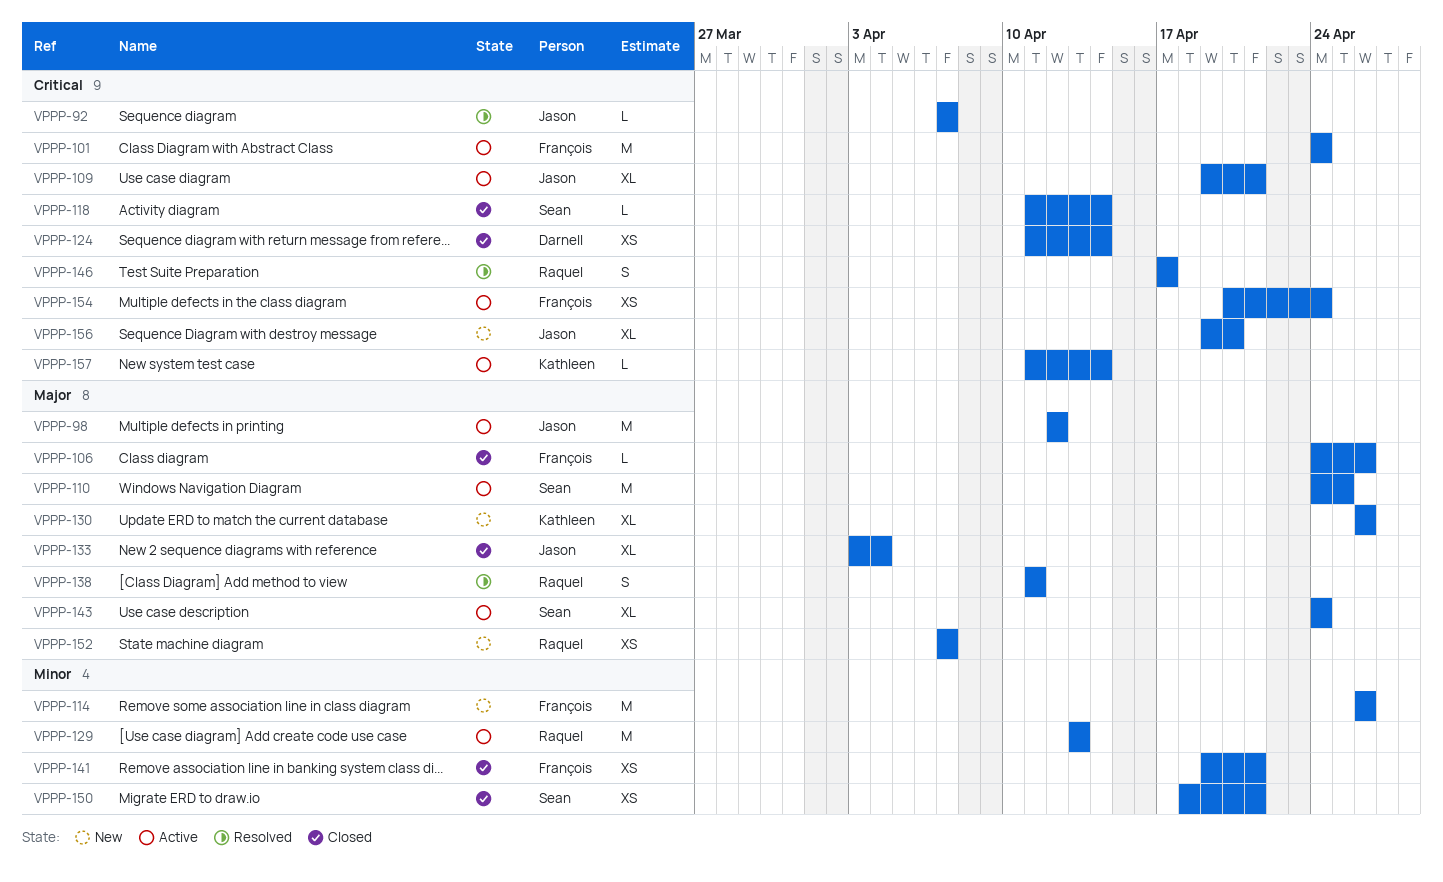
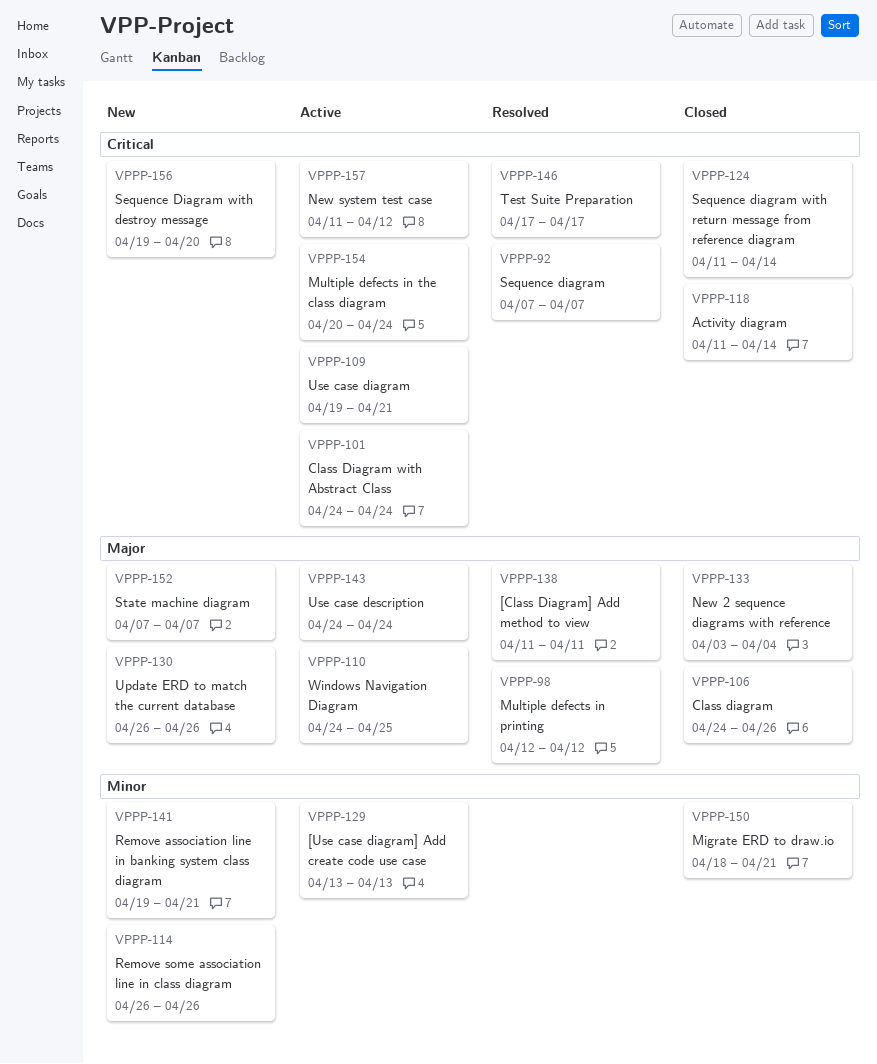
VPPP-98, status: Active -> Resolved
VPPP-141, status: Closed -> New
VPPP-157, due: Apr 14 -> Apr 12

